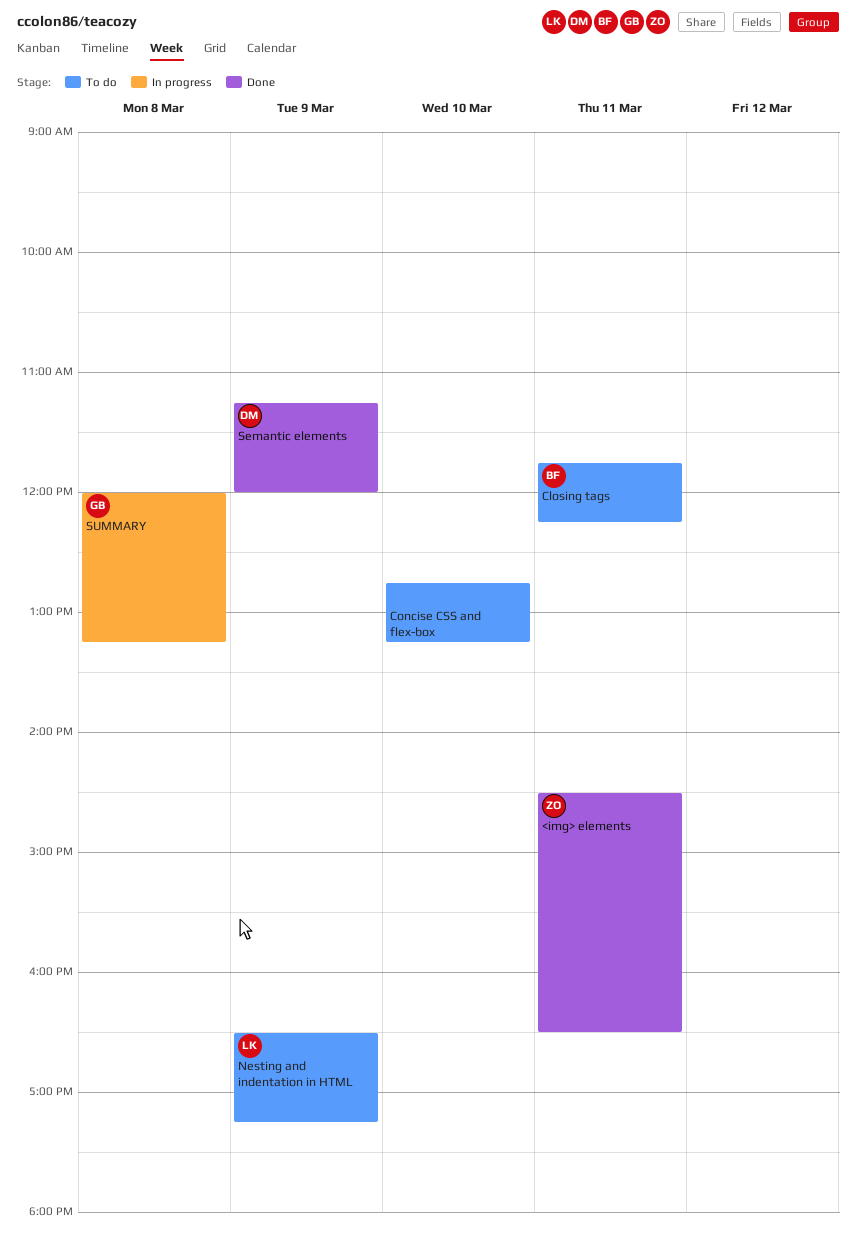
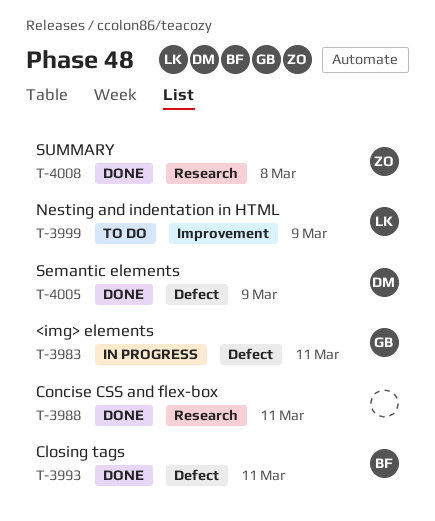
<img> elements, status: Done -> In progress
<img> elements, owner: ZO -> GB
Closing tags, status: To do -> Done
Concise CSS and flex-box, status: To do -> Done
Concise CSS and flex-box, day: Mar 10 -> Mar 11
SUMMARY, status: In progress -> Done
SUMMARY, owner: GB -> ZO

